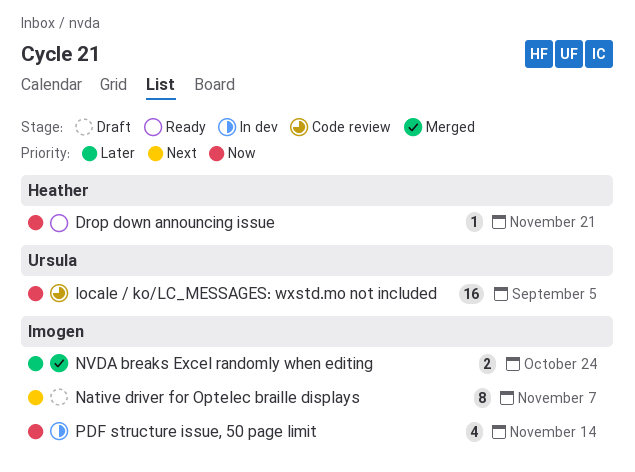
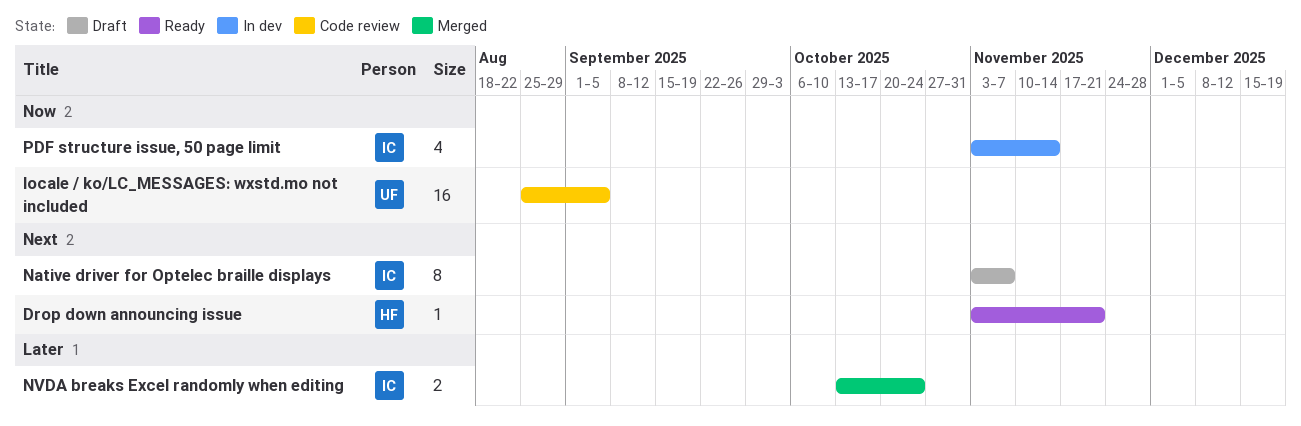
Drop down announcing issue, priority: Now -> Next

